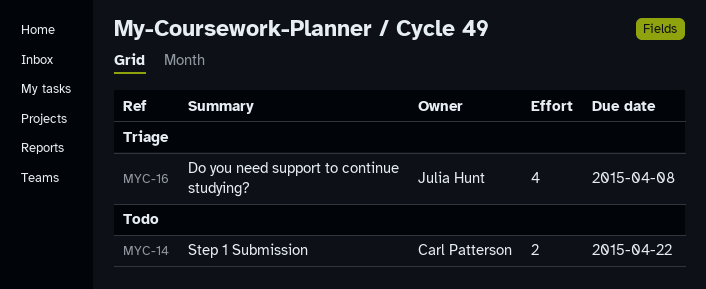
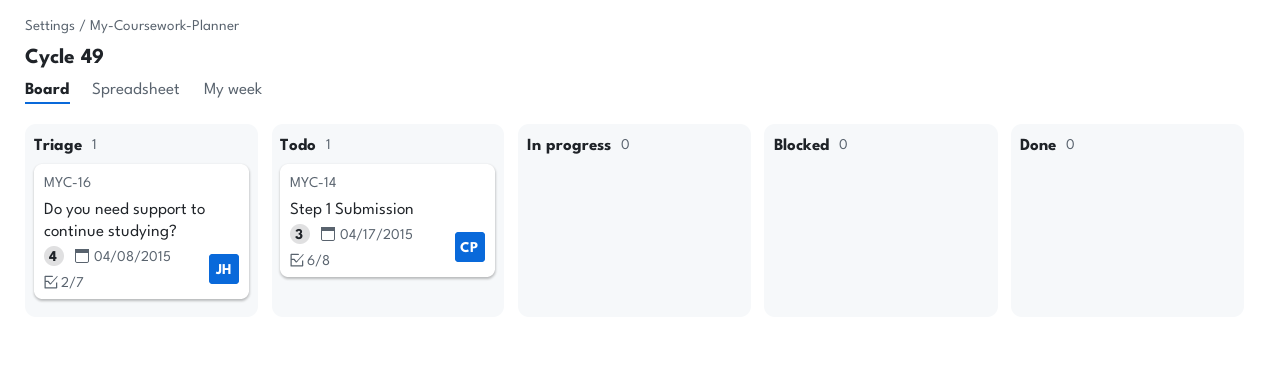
MYC-14, estimate: 2 -> 3
MYC-14, due: Apr 22 -> Apr 17

